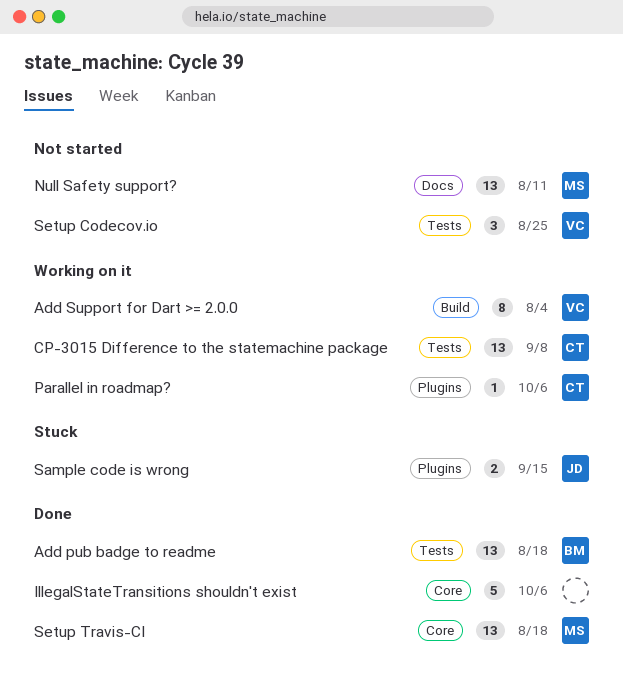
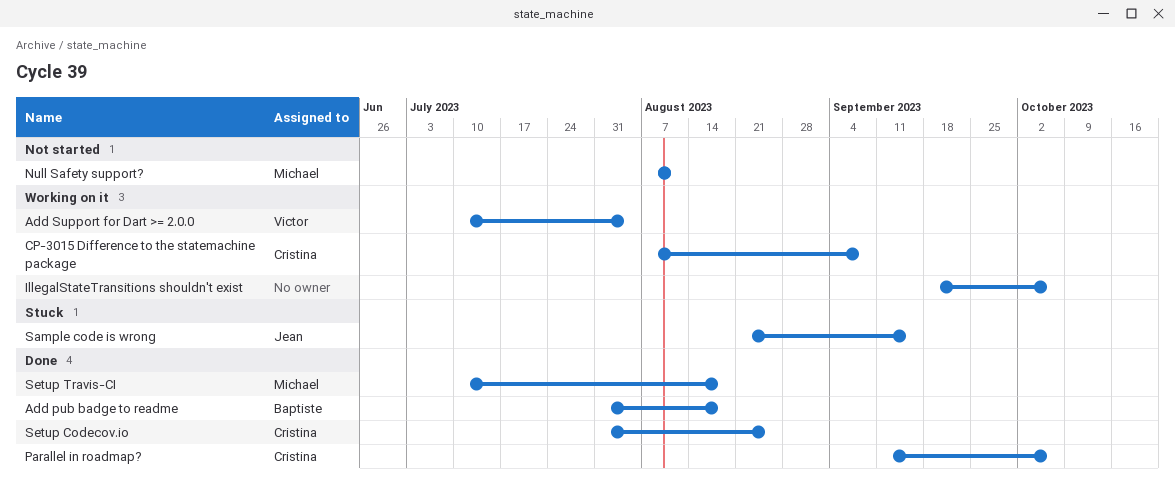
IllegalStateTransitions shouldn't exist, status: Done -> Working on it
Parallel in roadmap?, status: Working on it -> Done
Setup Codecov.io, status: Not started -> Done
Setup Codecov.io, owner: Victor -> Cristina

